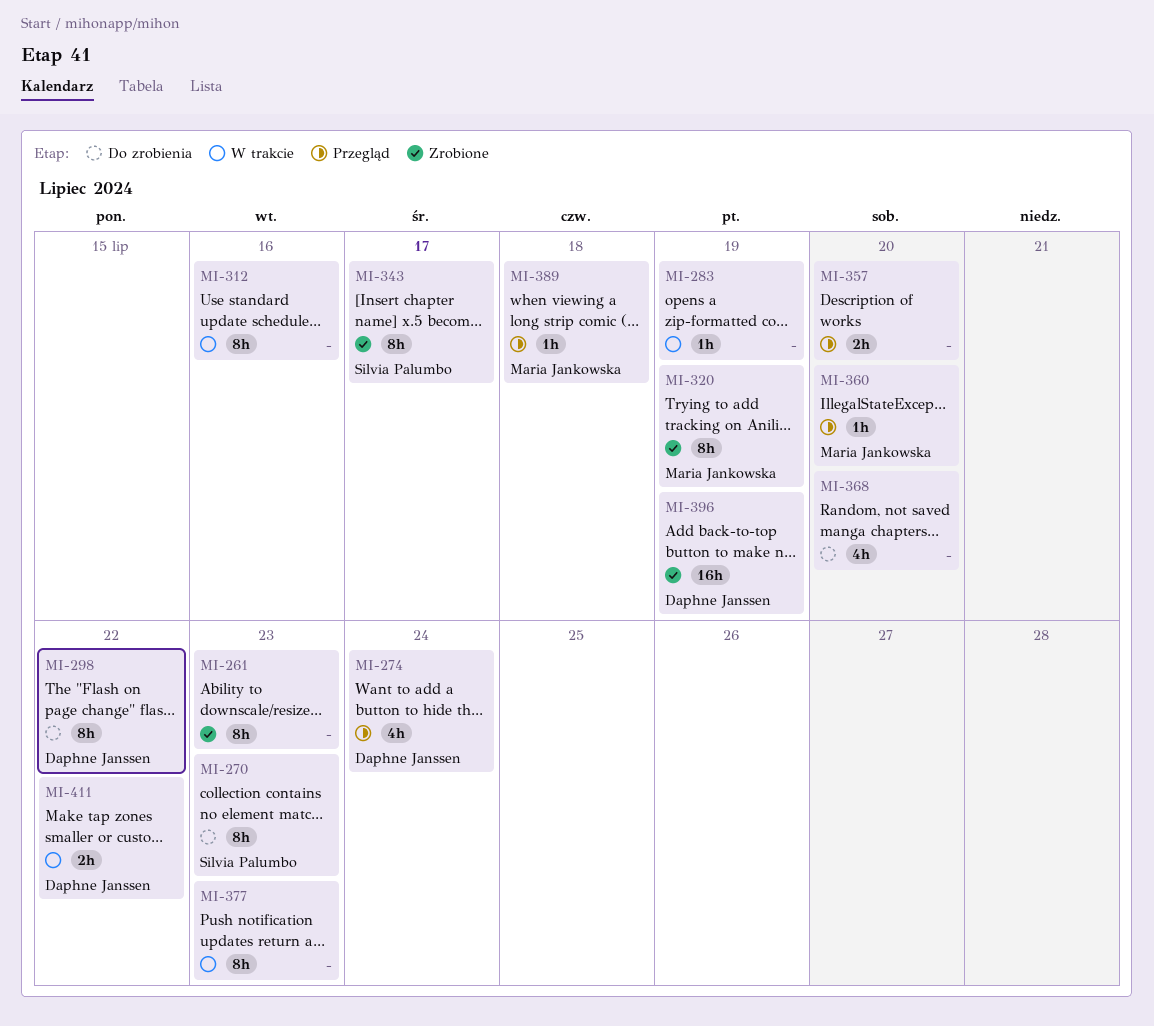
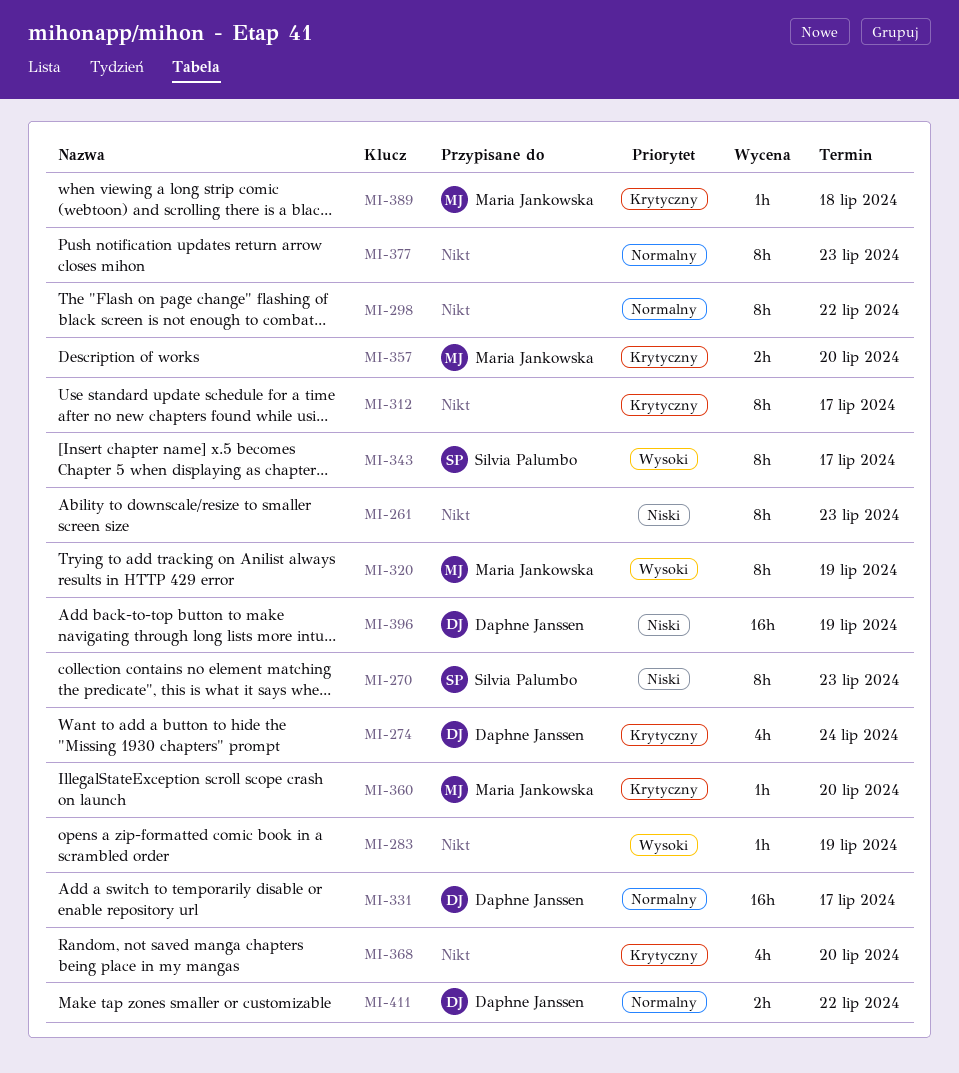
MI-298, owner: Daphne Janssen -> none
MI-312, due: Jul 16 -> Jul 17
MI-331: none -> present
MI-357, owner: none -> Maria Jankowska

